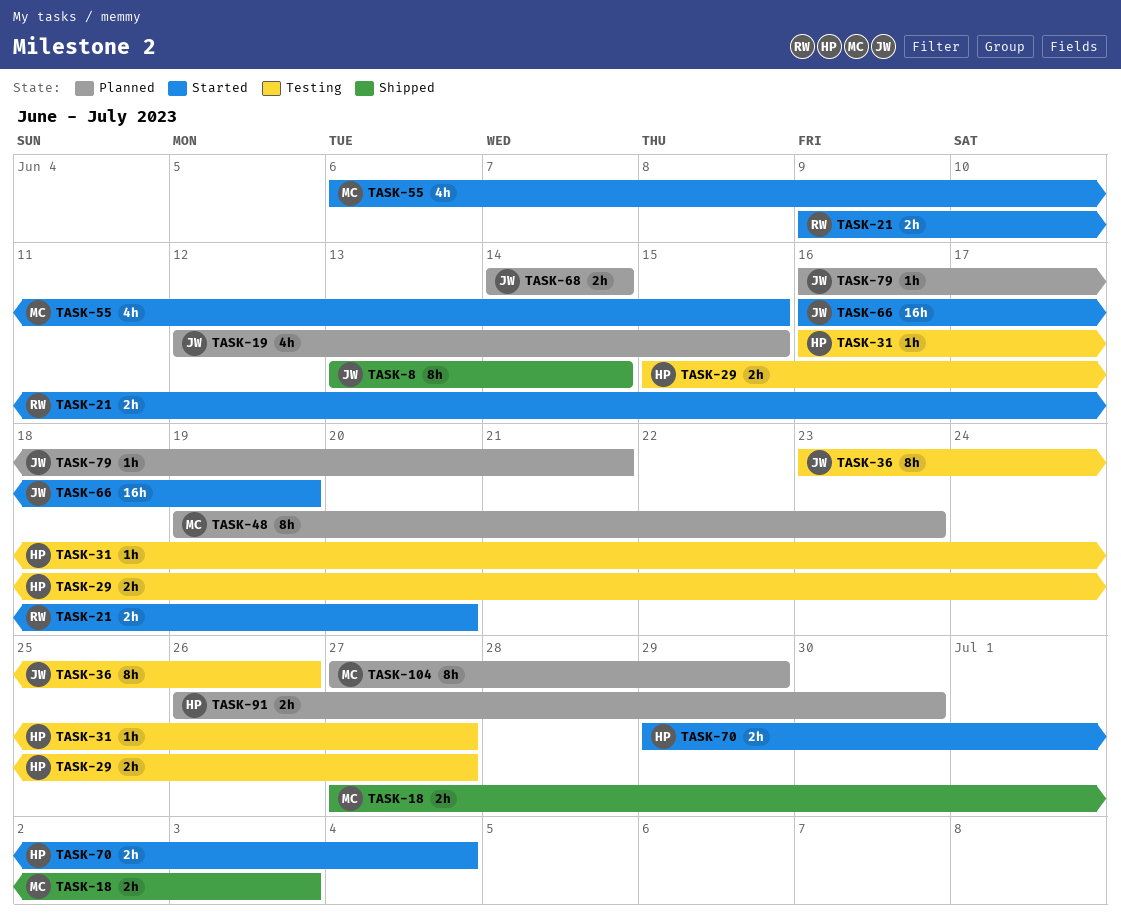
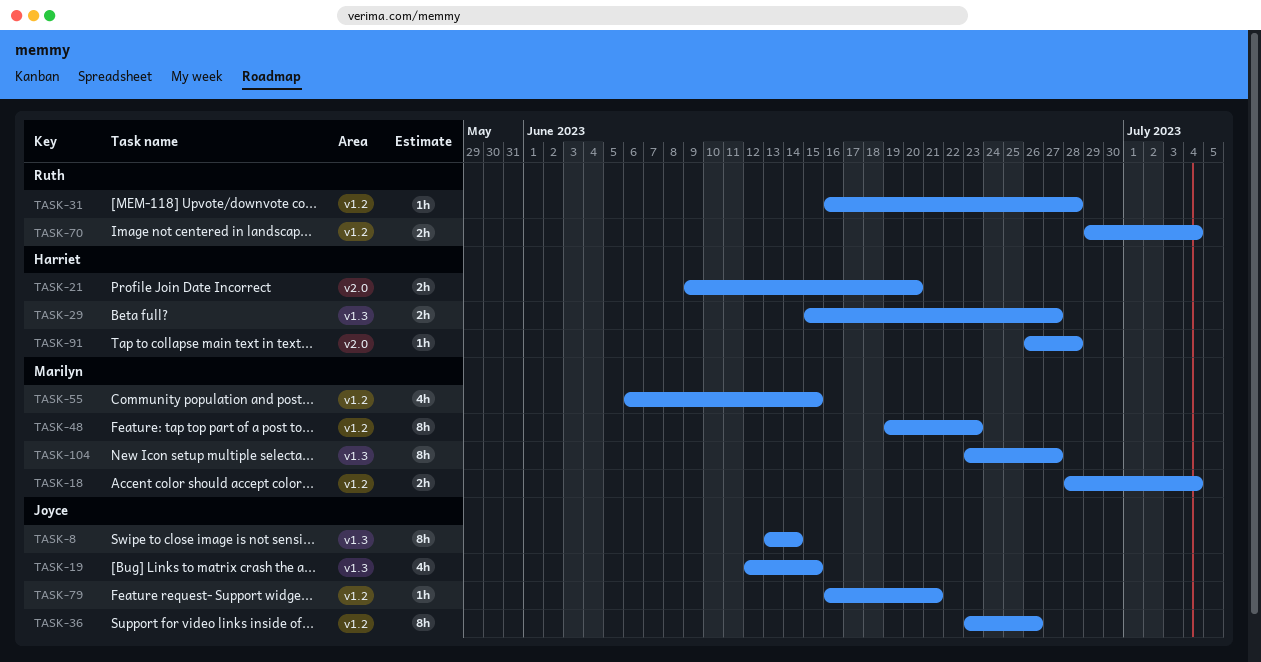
TASK-18, start: Jun 27 -> Jun 28
TASK-18, due: Jul 3 -> Jul 4
TASK-21, owner: Ruth -> Harriet
TASK-31, owner: Harriet -> Ruth
TASK-31, due: Jun 27 -> Jun 28
TASK-66: present -> none
TASK-68: present -> none
TASK-70, owner: Harriet -> Ruth
TASK-91, estimate: 2h -> 1h
TASK-91, due: Jun 30 -> Jun 28
TASK-104, start: Jun 27 -> Jun 23
TASK-104, due: Jun 29 -> Jun 27

